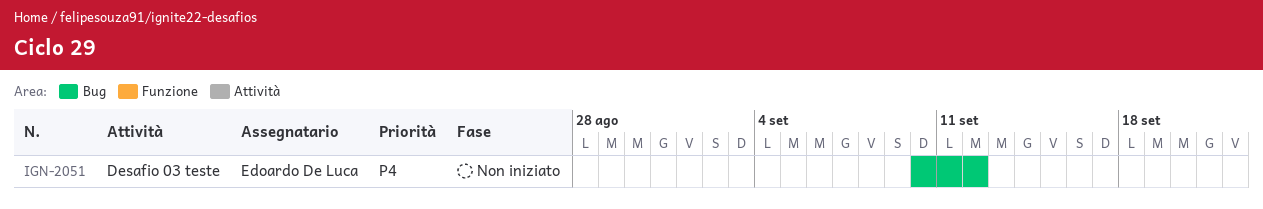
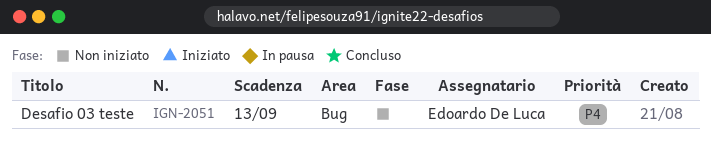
IGN-2051, due: Sep 12 -> Sep 13

